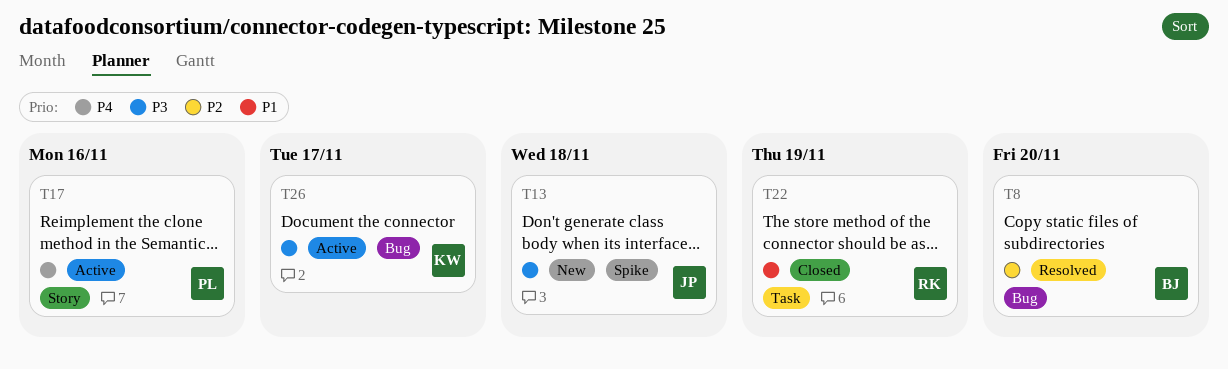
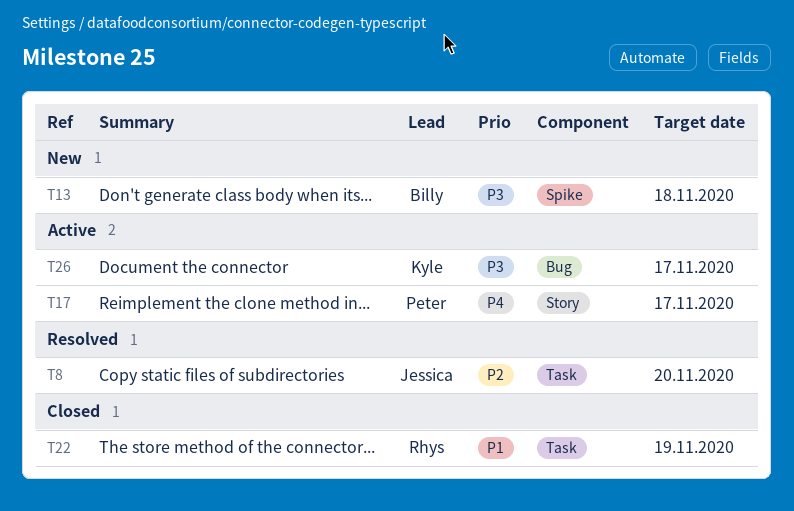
T8, owner: Billy -> Jessica
T8, label: Bug -> Task
T13, owner: Jessica -> Billy
T17, due: Nov 16 -> Nov 17

